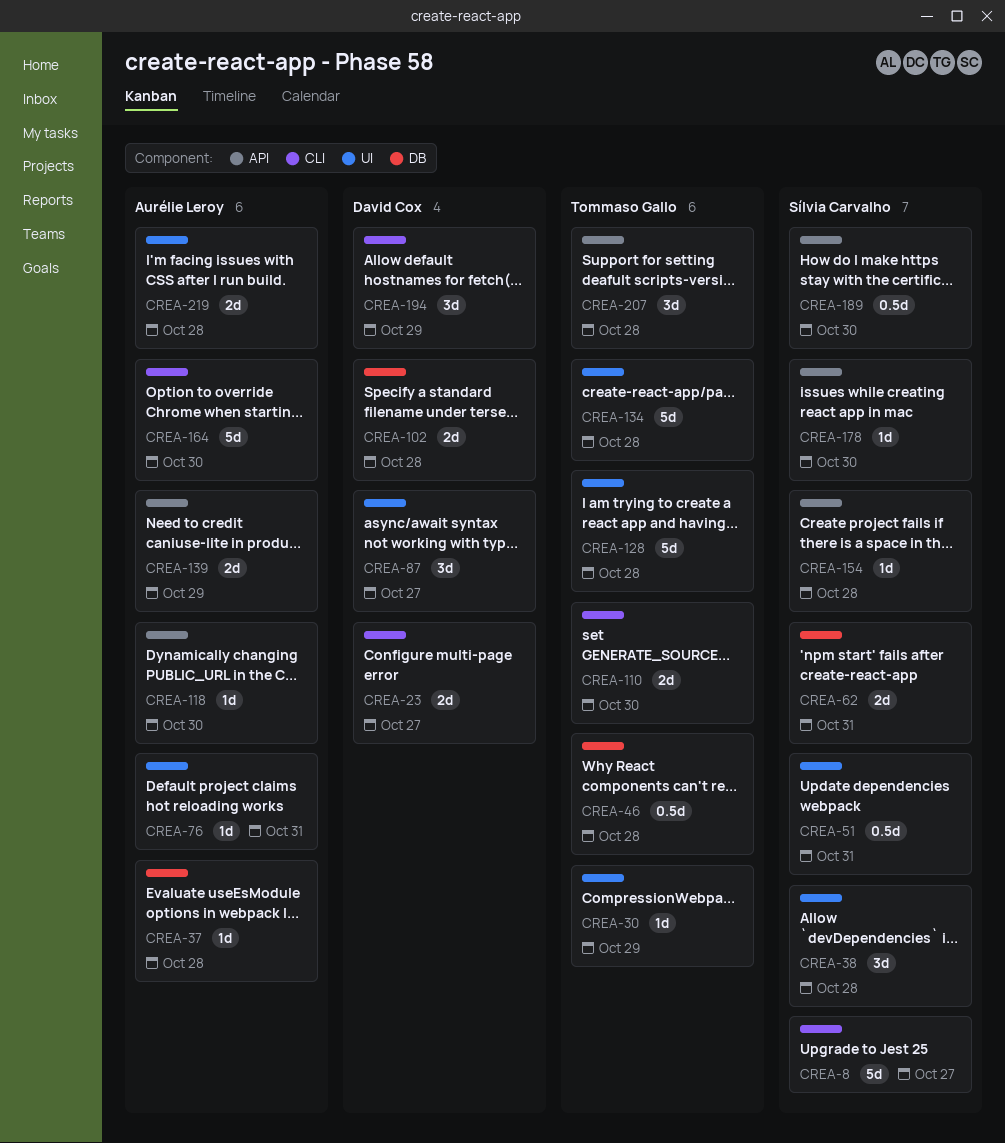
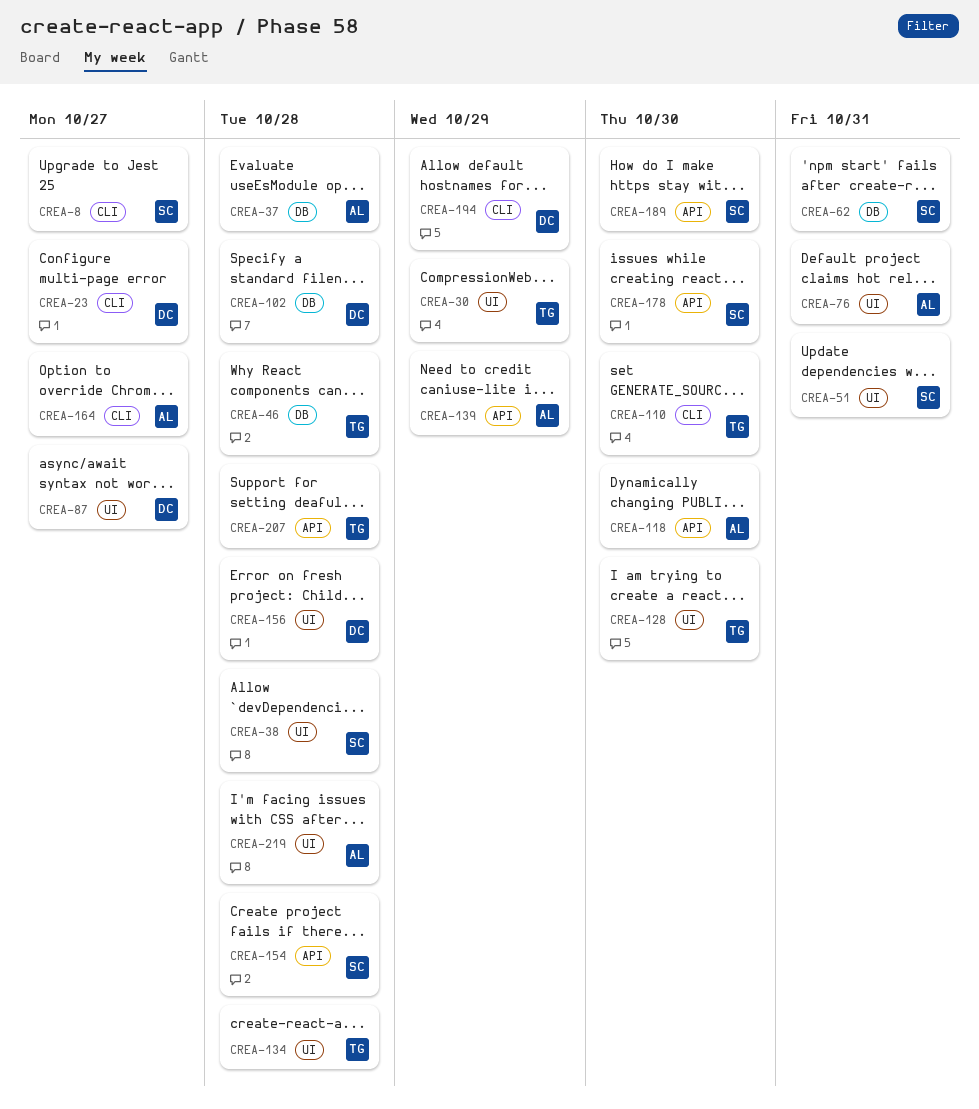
CREA-128, due: Oct 28 -> Oct 30
CREA-156: none -> present
CREA-164, due: Oct 30 -> Oct 27

